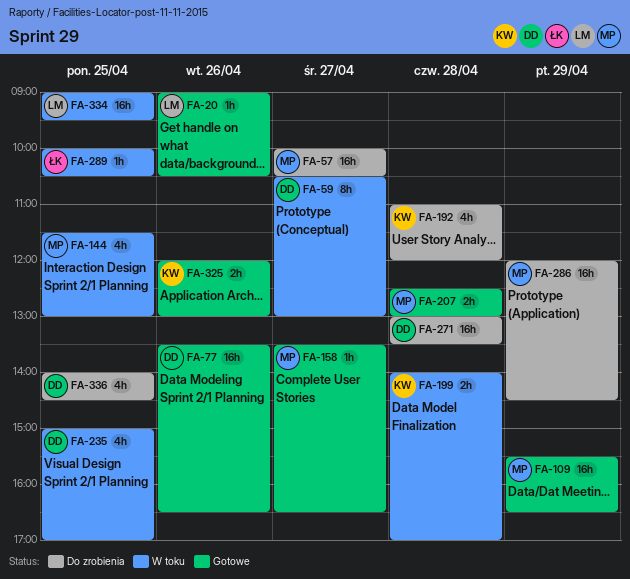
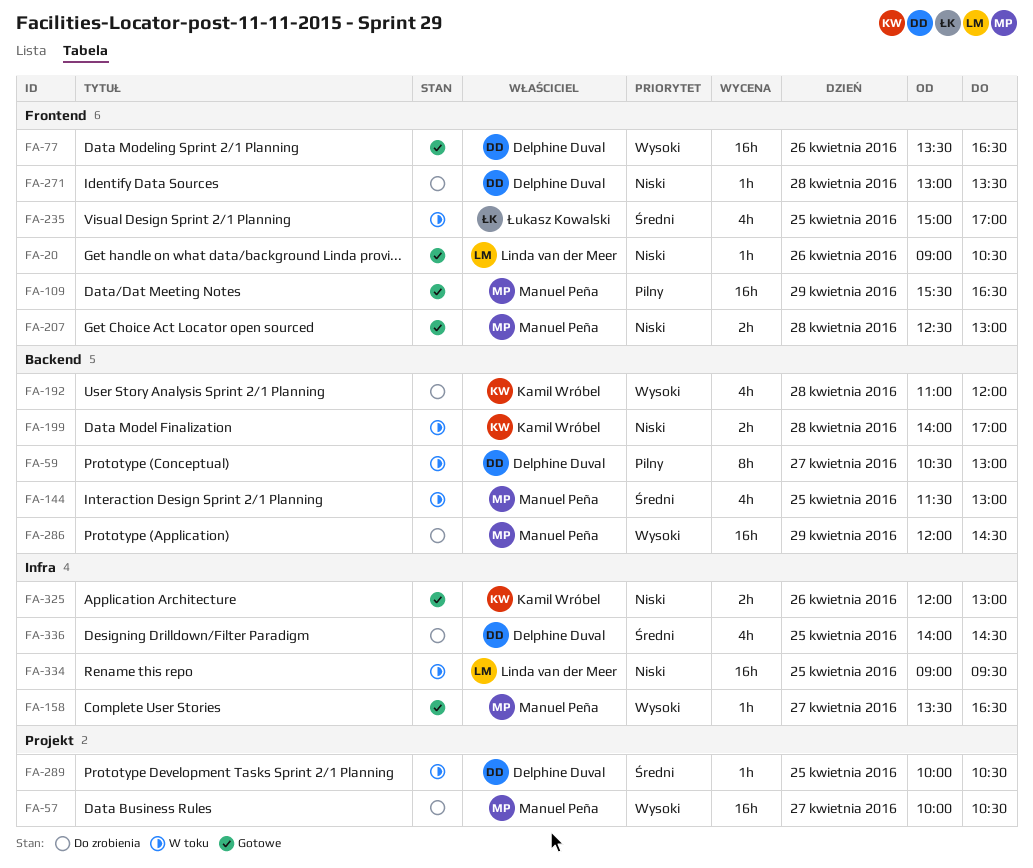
FA-235, owner: Delphine Duval -> Łukasz Kowalski
FA-271, estimate: 16h -> 1h
FA-289, owner: Łukasz Kowalski -> Delphine Duval

